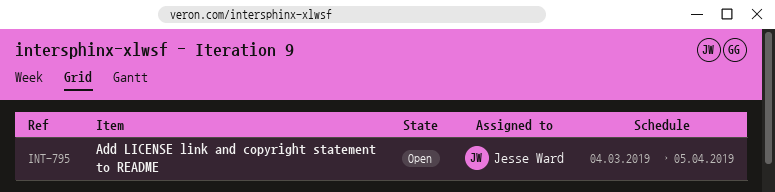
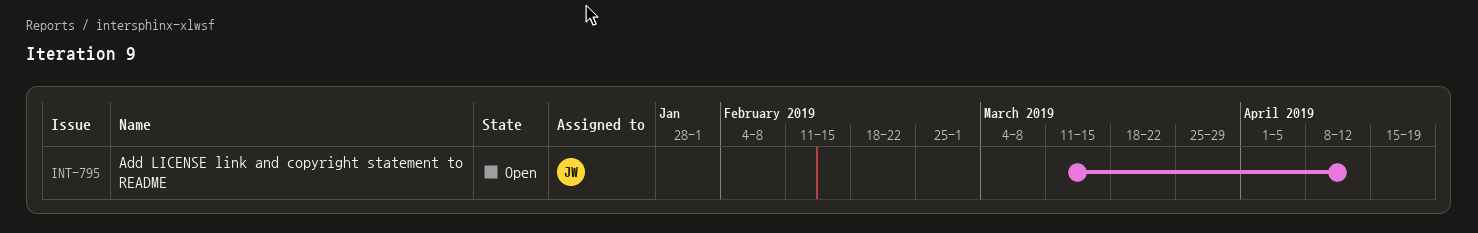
INT-795, start: Mar 4 -> Mar 11
INT-795, due: Apr 5 -> Apr 12

